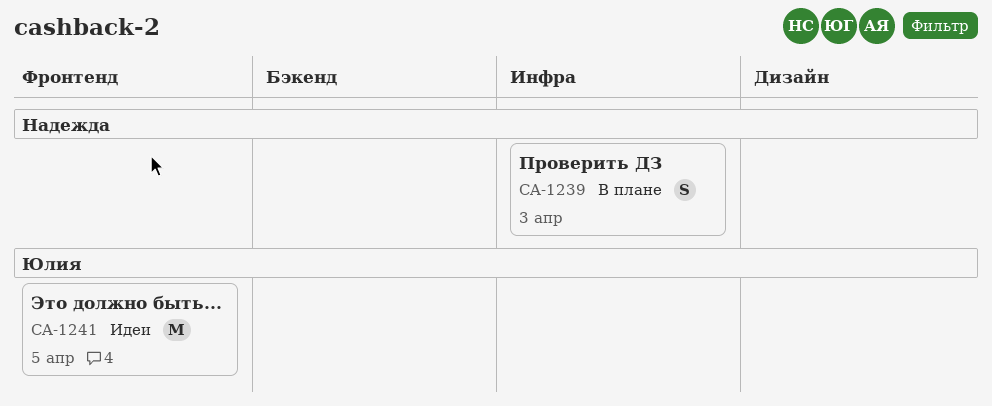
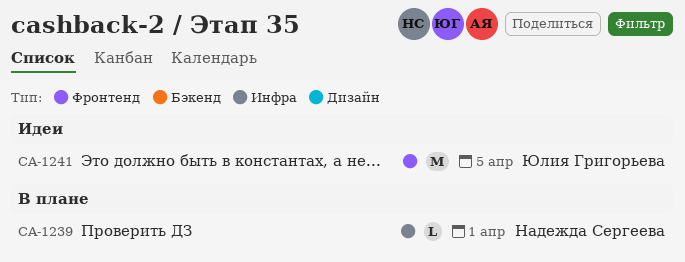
CA-1239, estimate: S -> L
CA-1239, due: Apr 3 -> Apr 1

